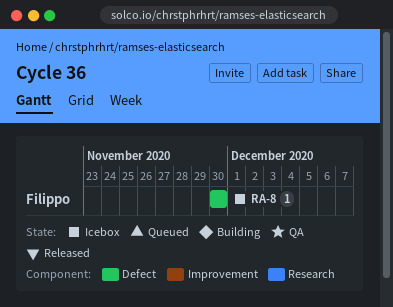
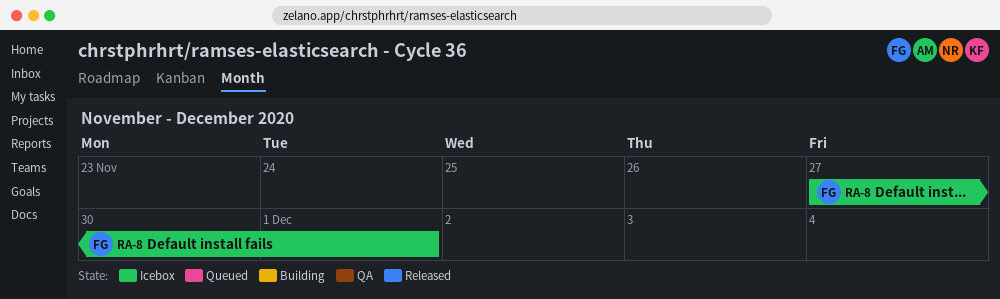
RA-8, start: Nov 30 -> Nov 27
RA-8, due: Nov 30 -> Dec 1

